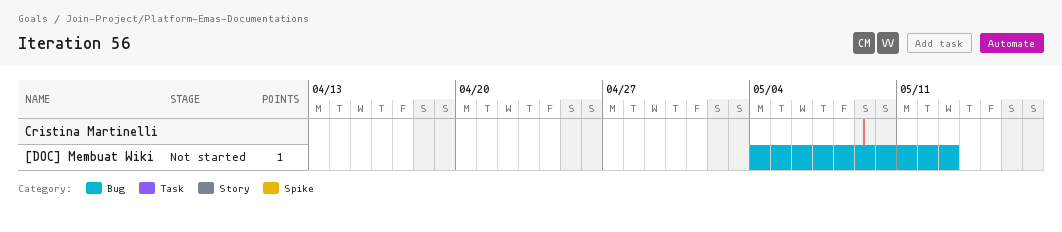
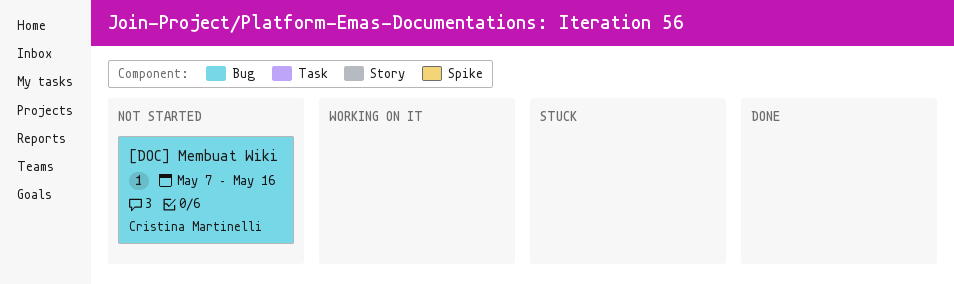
[DOC] Membuat Wiki, start: May 4 -> May 7
[DOC] Membuat Wiki, due: May 13 -> May 16

